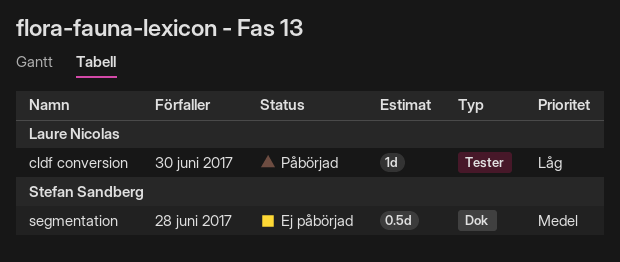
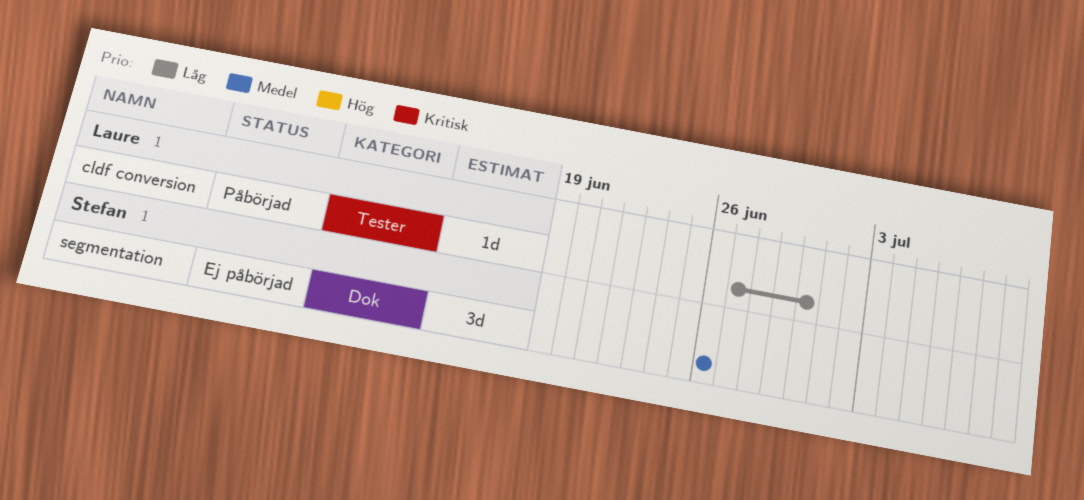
segmentation, estimate: 0.5d -> 3d
segmentation, due: Jun 28 -> Jun 26

